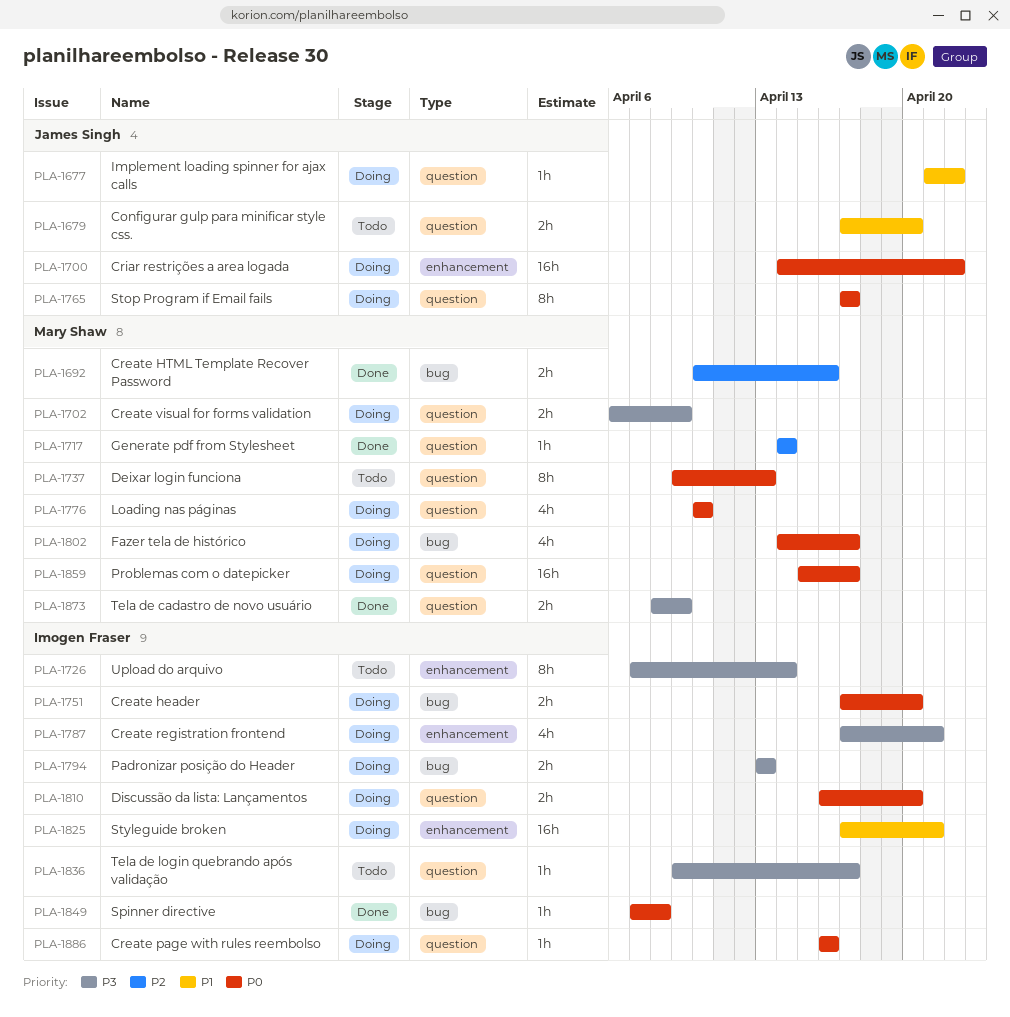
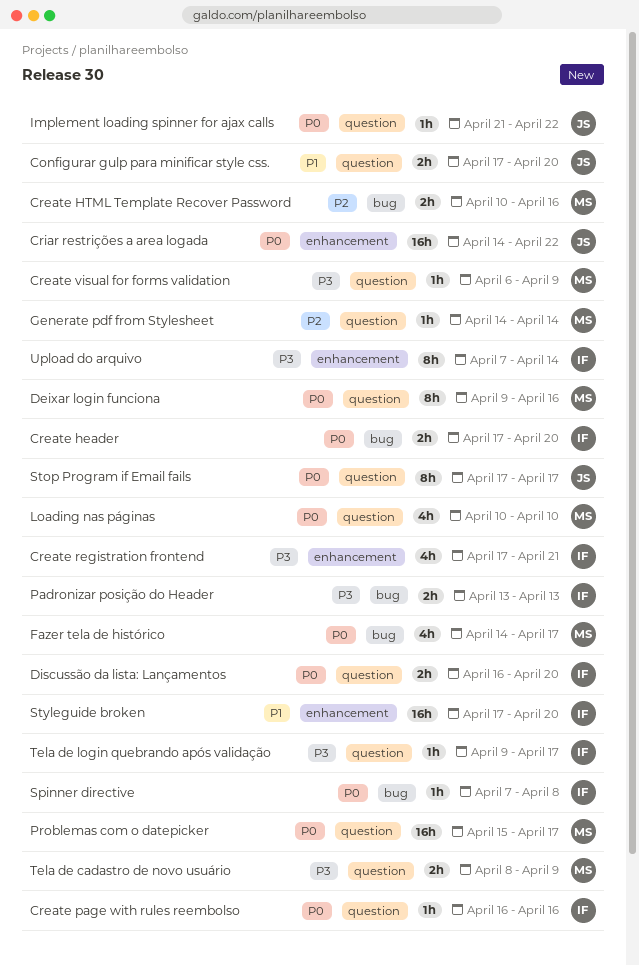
Create visual for forms validation, estimate: 2h -> 1h
Deixar login funciona, due: Apr 13 -> Apr 16
Implement loading spinner for ajax calls, priority: P1 -> P0
Styleguide broken, due: Apr 21 -> Apr 20

